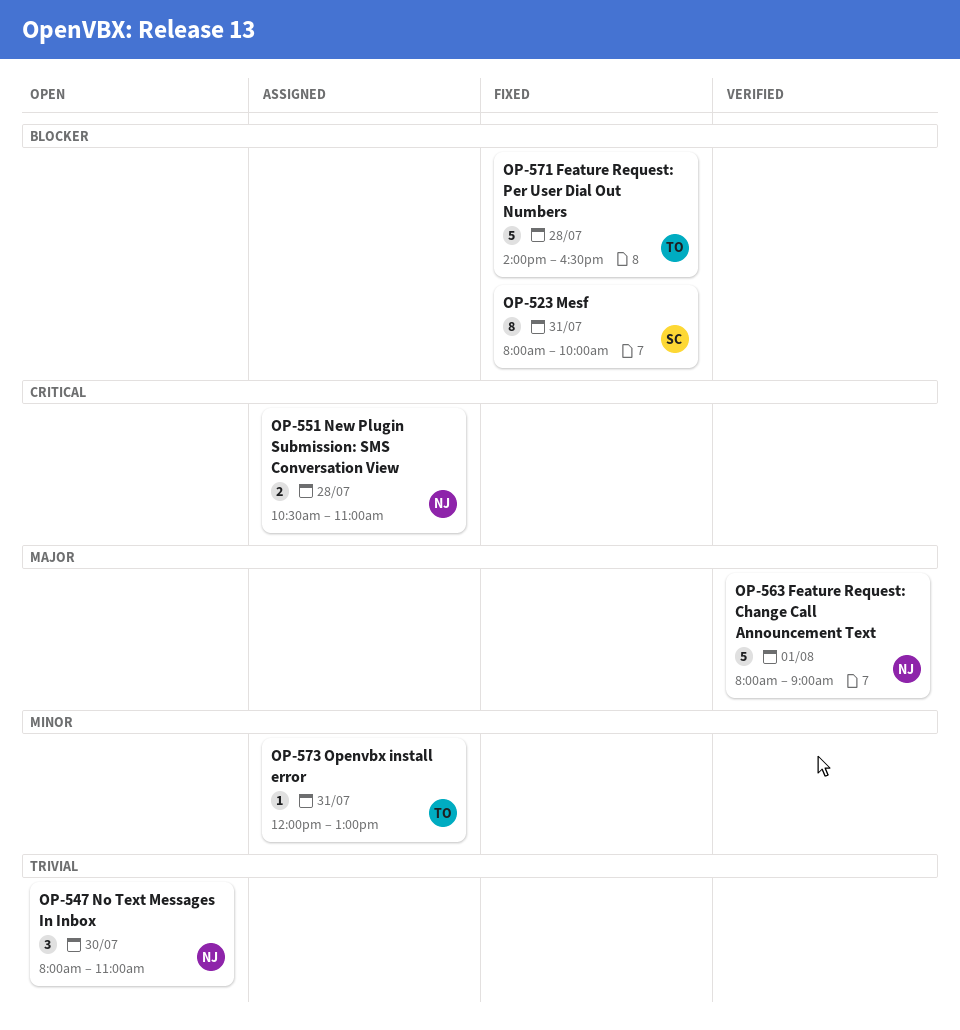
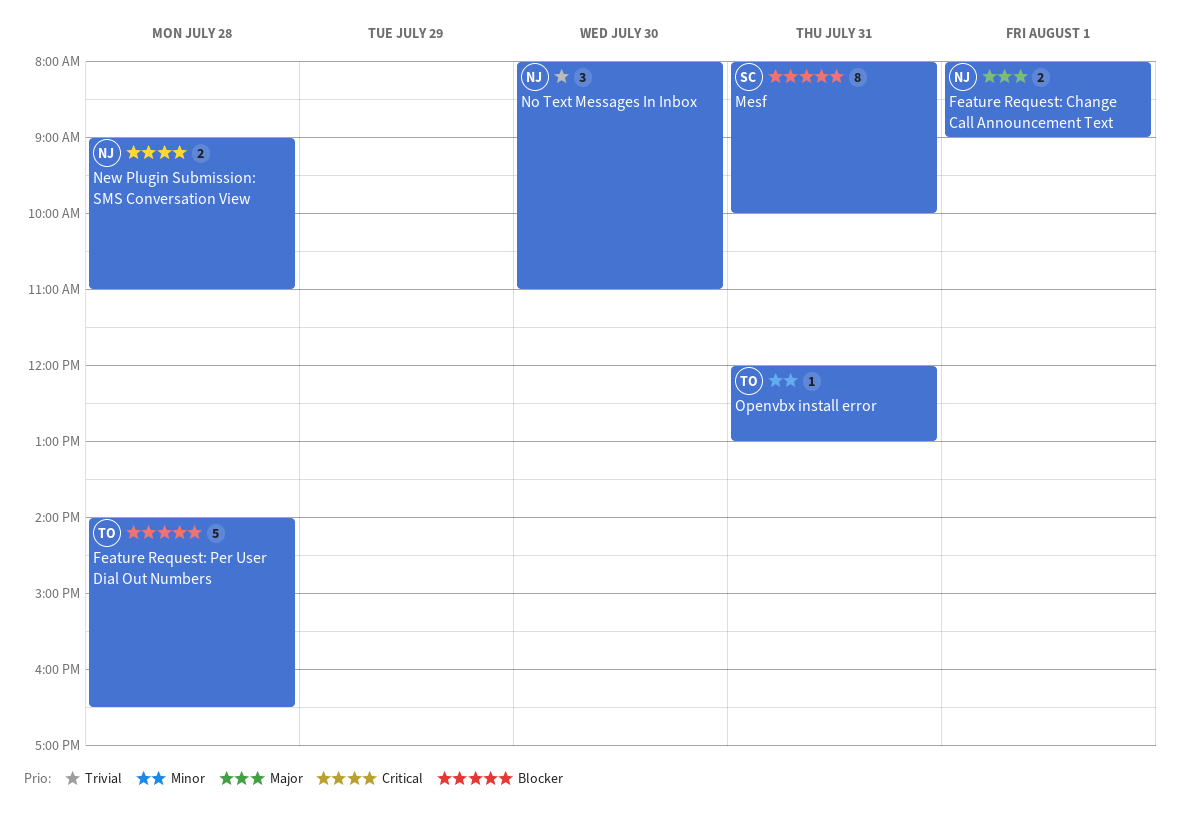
Feature Request: Change Call Announcement Text, estimate: 5 -> 2
New Plugin Submission: SMS Conversation View, begins: 10:30 -> 09:00

